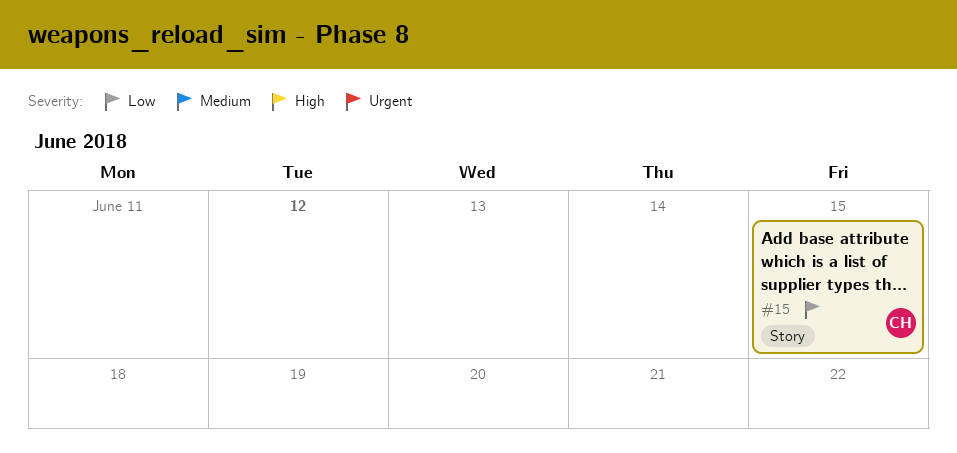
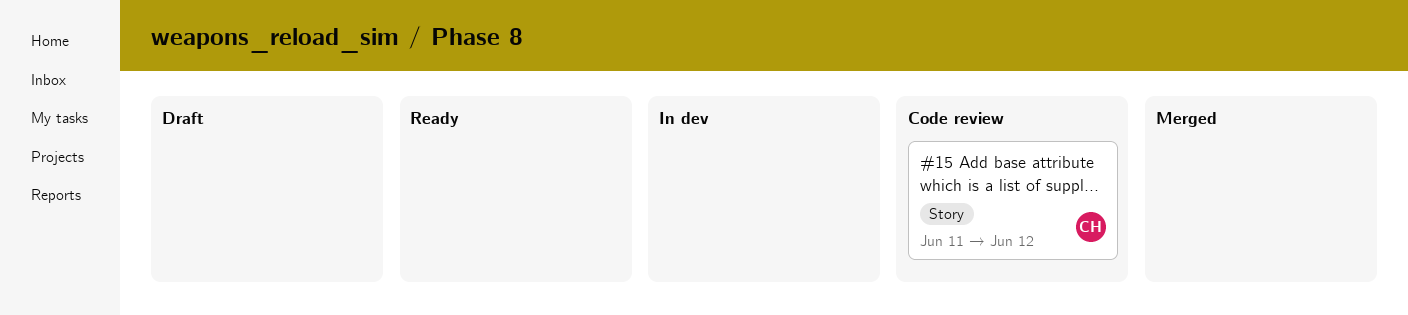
#15, due: Jun 15 -> Jun 12

